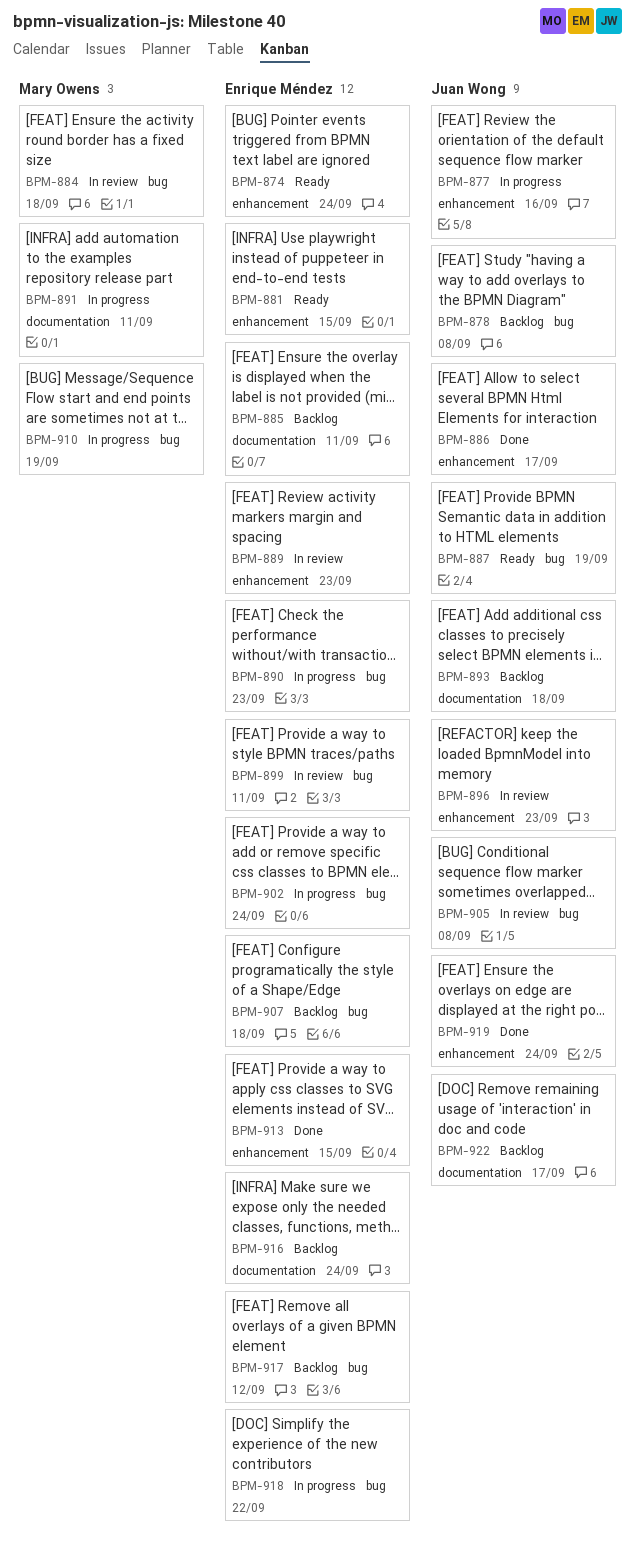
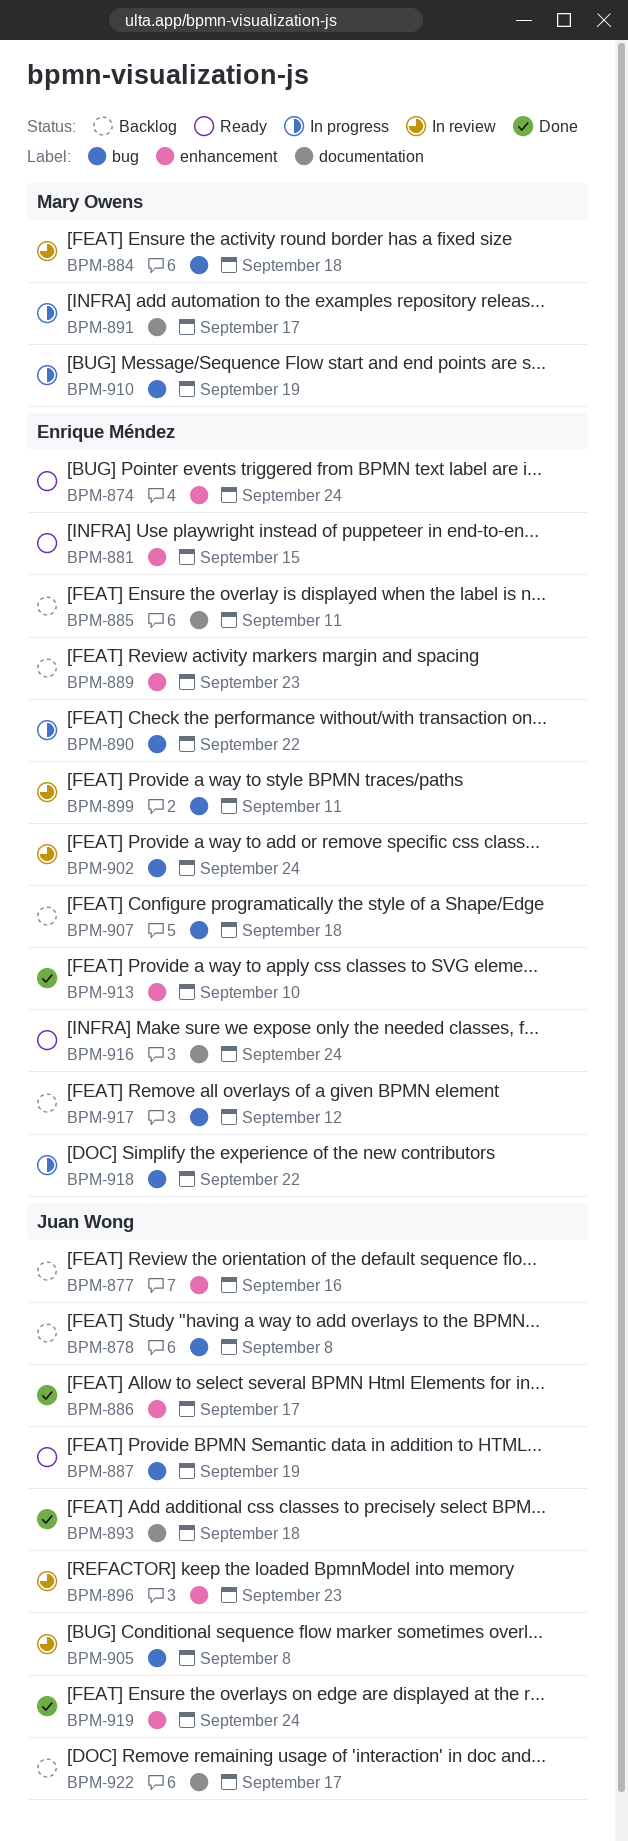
BPM-877, status: In progress -> Backlog
BPM-889, status: In review -> Backlog
BPM-890, due: Sep 23 -> Sep 22
BPM-891, due: Sep 11 -> Sep 17
BPM-893, status: Backlog -> Done
BPM-902, status: In progress -> In review
BPM-913, due: Sep 15 -> Sep 10
BPM-916, status: Backlog -> Ready

